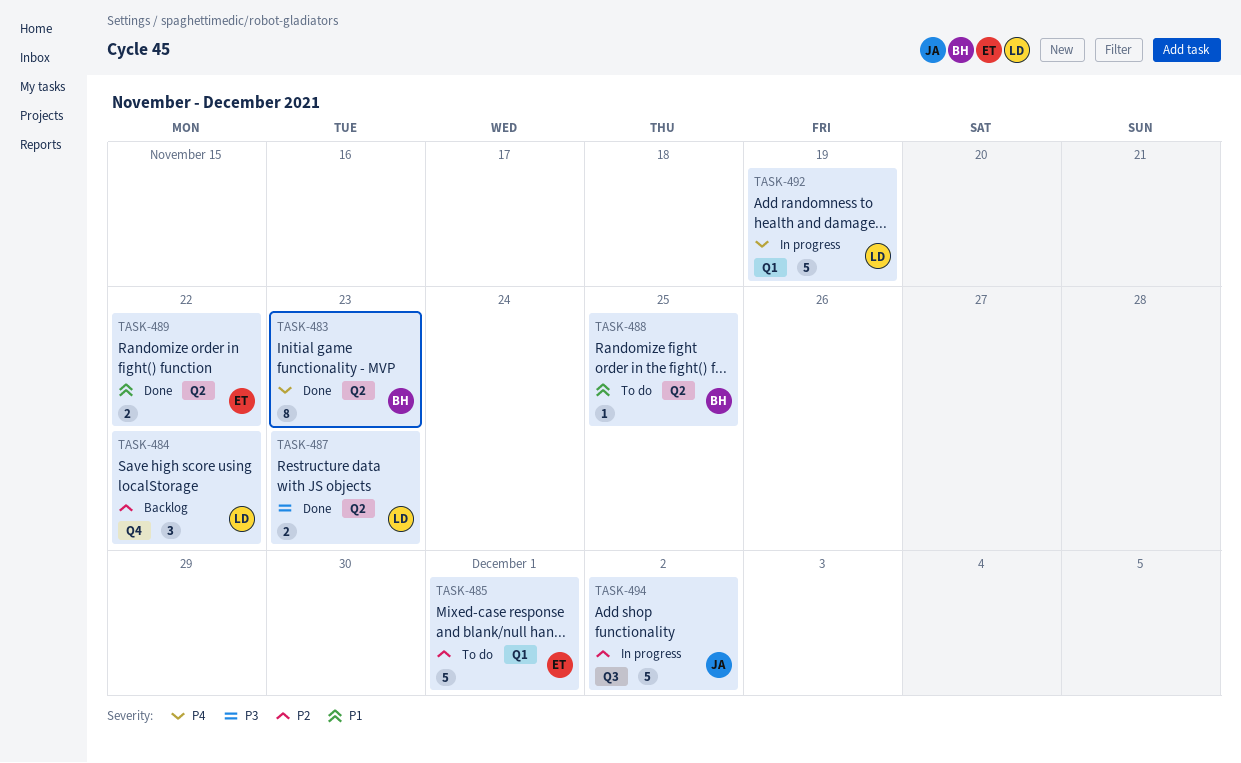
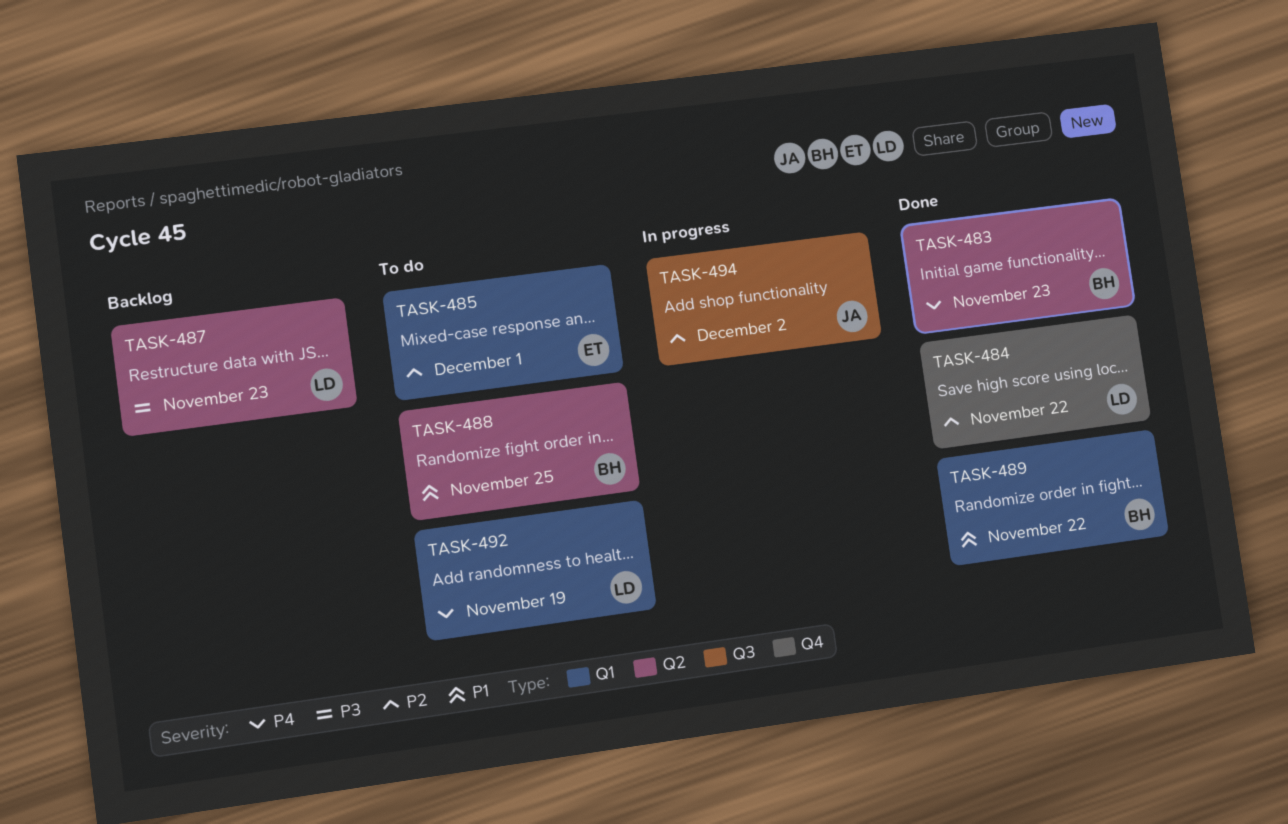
TASK-484, status: Backlog -> Done
TASK-487, status: Done -> Backlog
TASK-489, owner: ET -> BH
TASK-489, label: Q2 -> Q1
TASK-492, status: In progress -> To do

